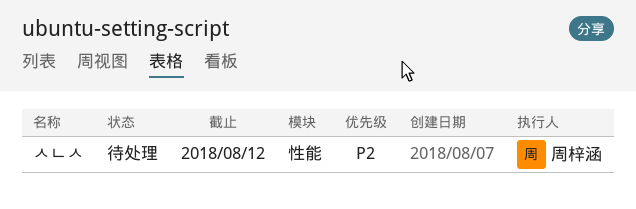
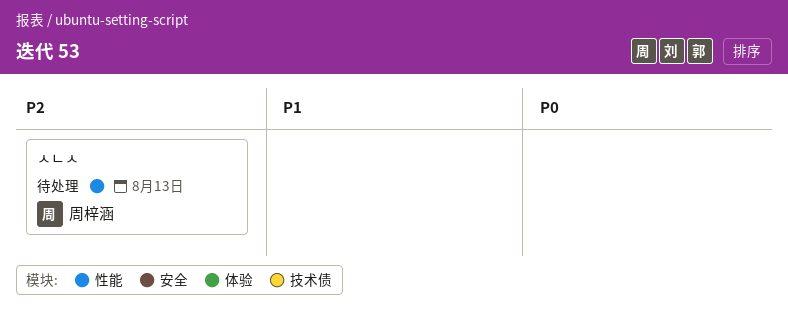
ㅅㄴㅅ, due: Aug 12 -> Aug 13

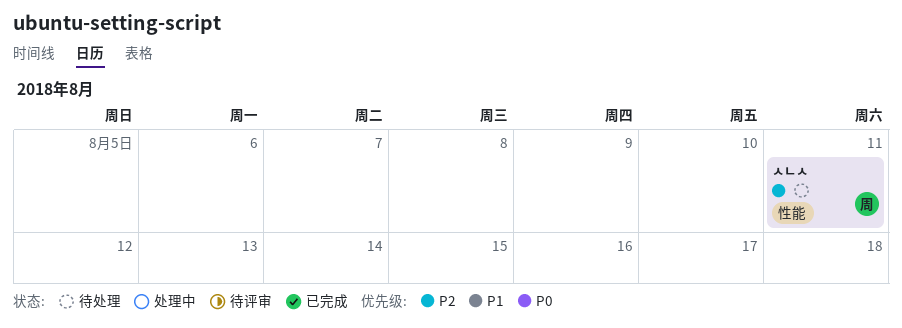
ㅅㄴㅅ, due: Aug 13 -> Aug 11

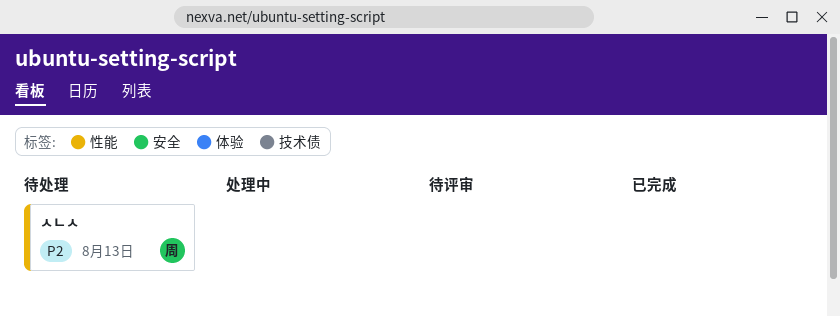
ㅅㄴㅅ, due: Aug 11 -> Aug 13

